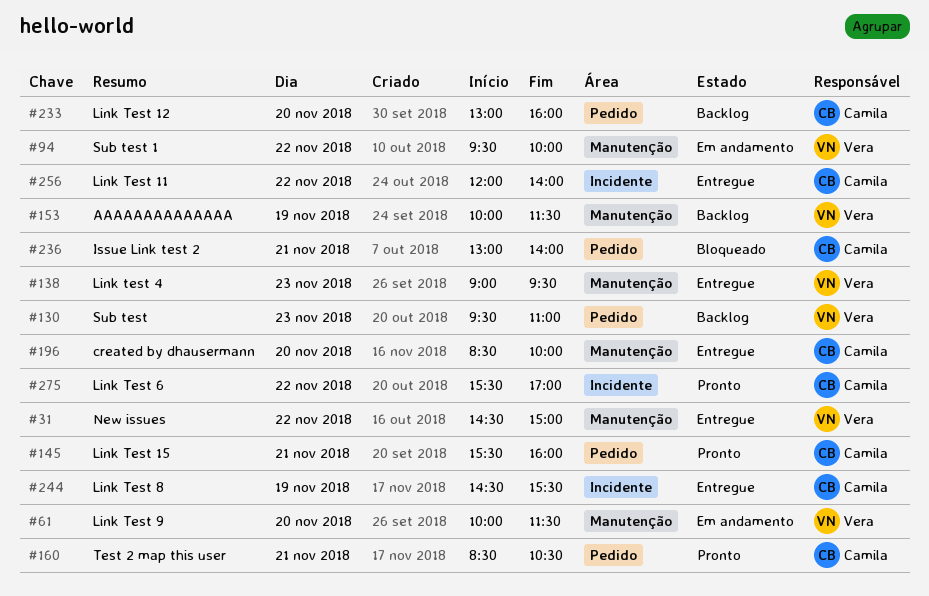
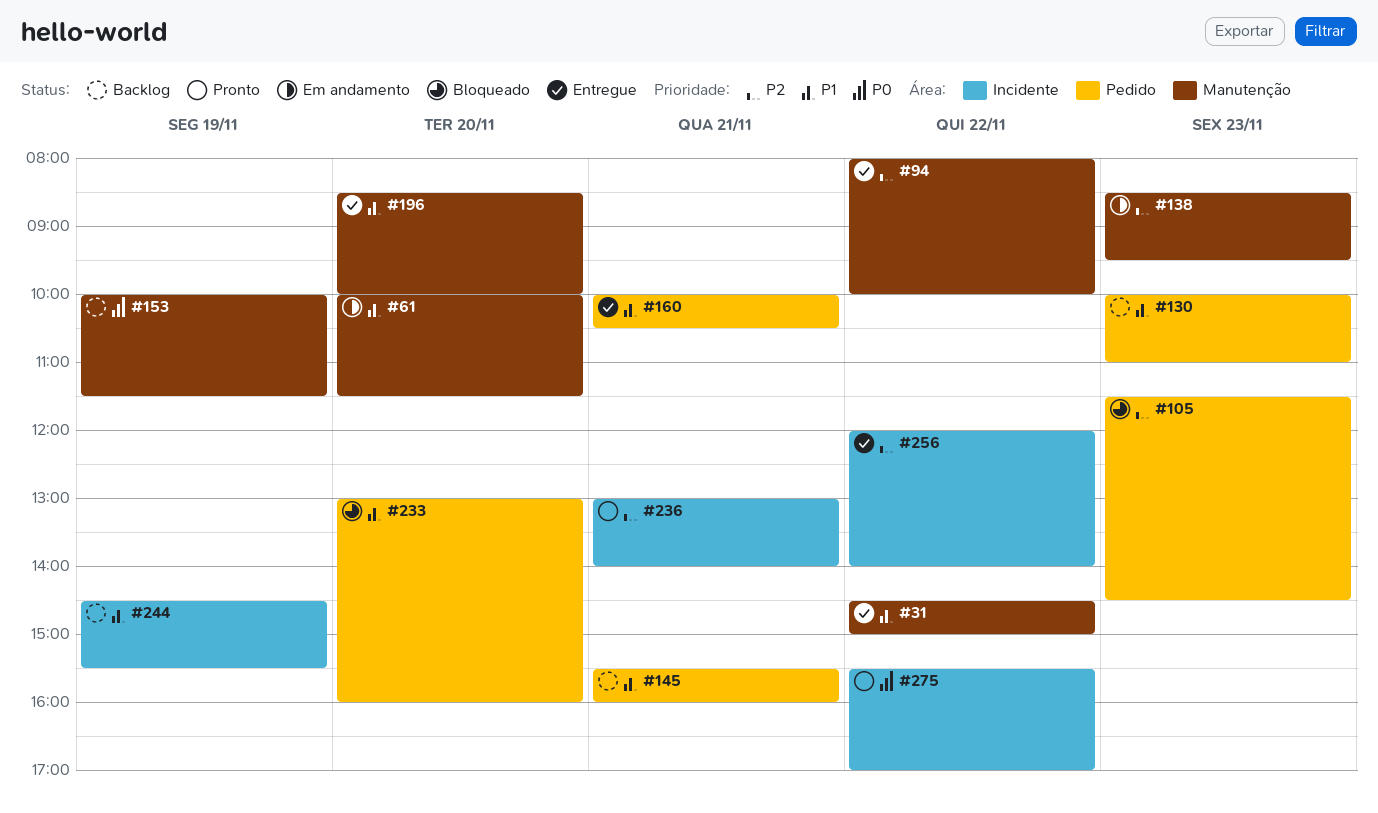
#94, status: Em andamento -> Entregue
#94, begins: 09:30 -> 08:00
#105: none -> present
#130, begins: 09:30 -> 10:00
#138, status: Entregue -> Em andamento
#138, begins: 09:00 -> 08:30
#145, status: Pronto -> Backlog
#160, status: Pronto -> Entregue
#160, begins: 08:30 -> 10:00
#233, status: Backlog -> Bloqueado
#236, status: Bloqueado -> Pronto
#236, label: Pedido -> Incidente
#244, status: Entregue -> Backlog

